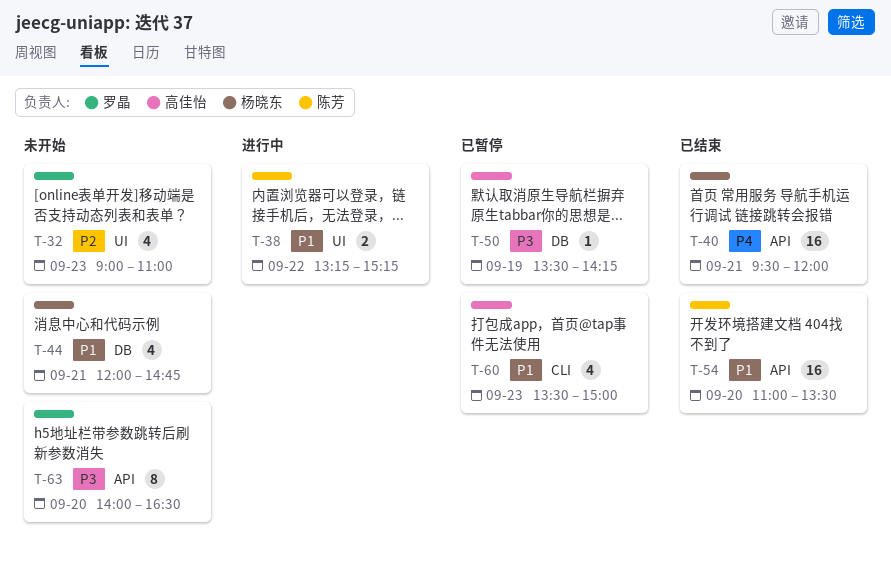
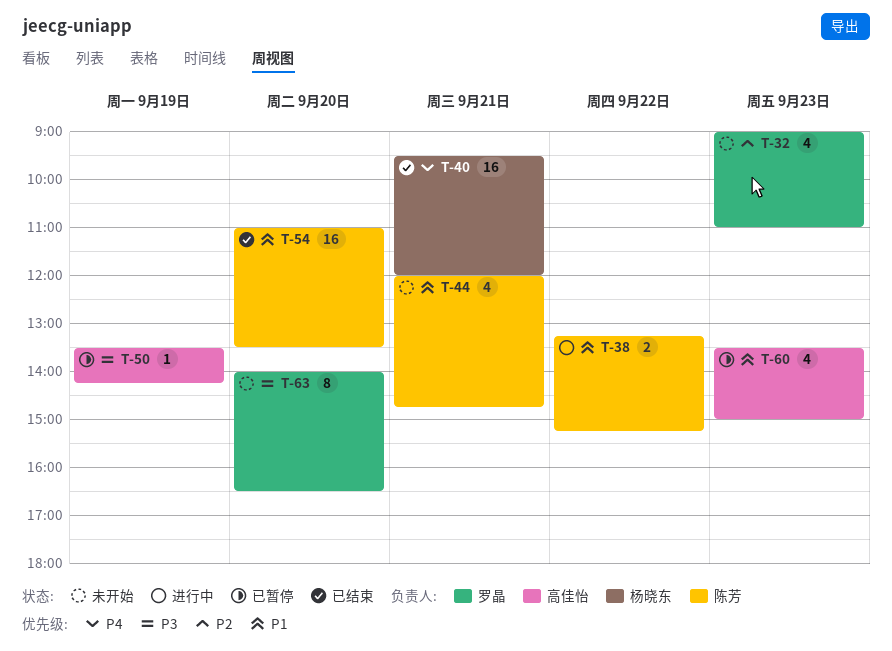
T-44, owner: 杨晓东 -> 陈芳

